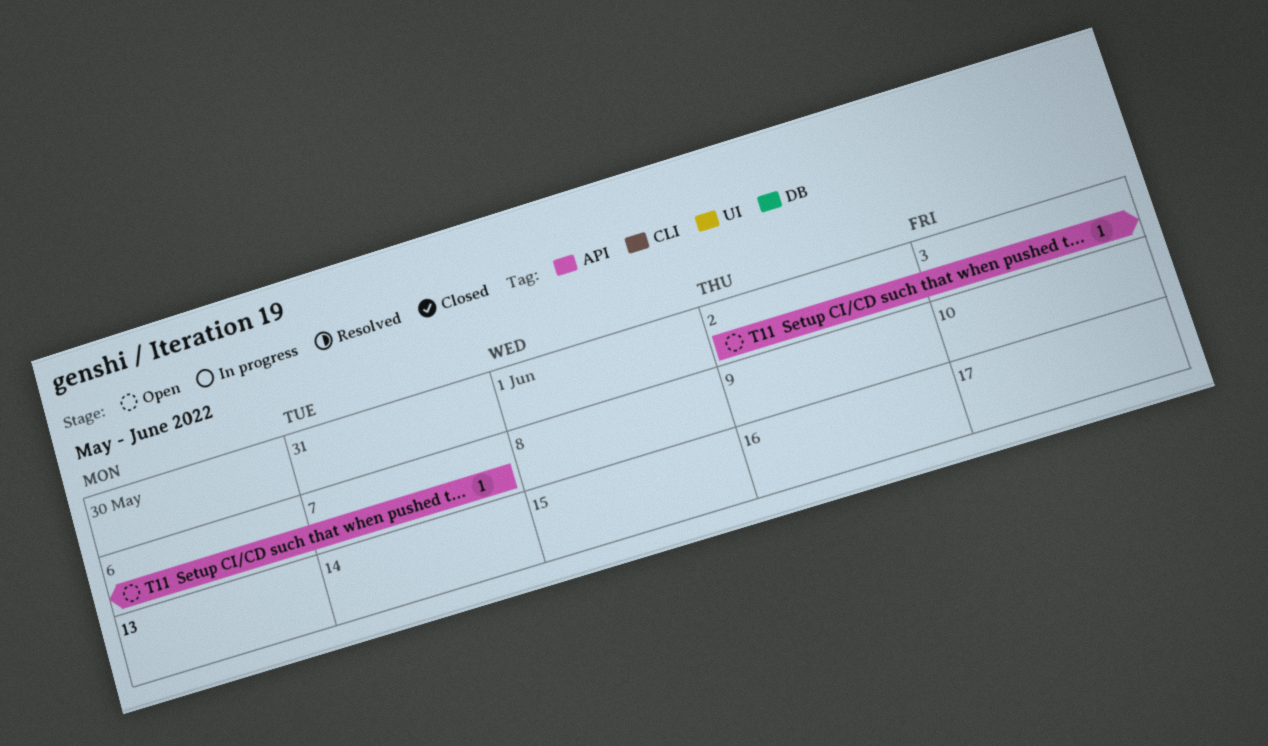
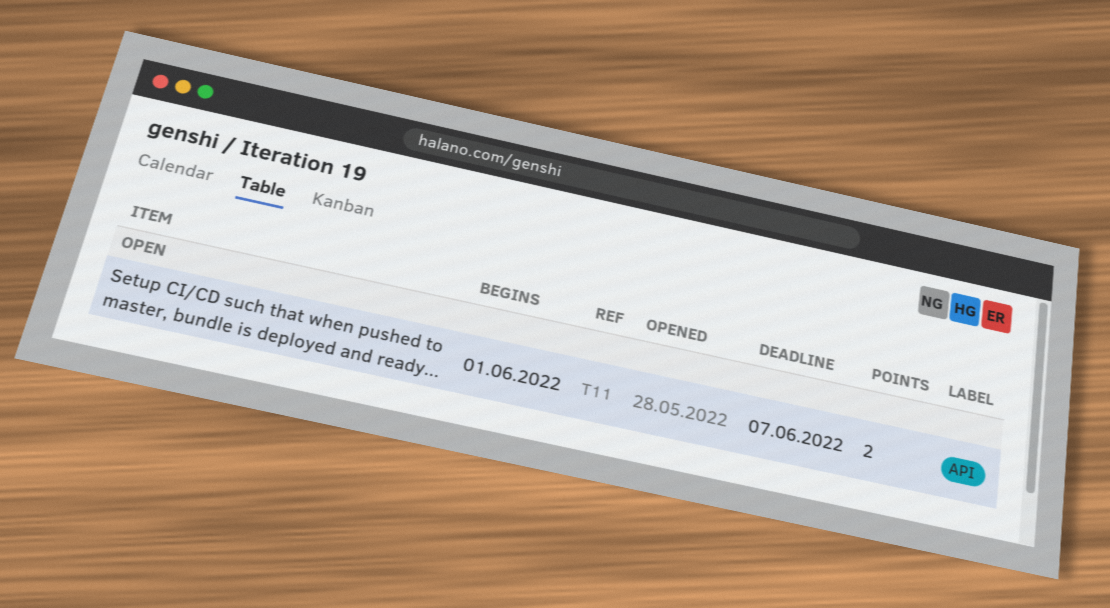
T11, estimate: 1 -> 2
T11, start: Jun 2 -> Jun 1

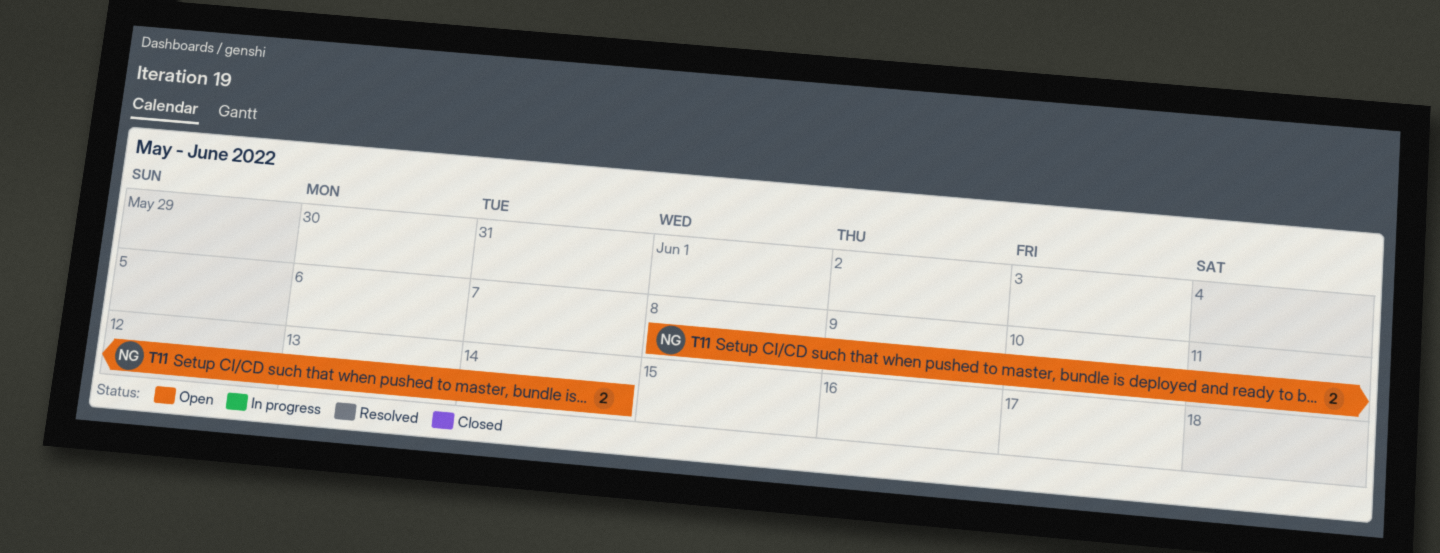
T11, start: Jun 1 -> Jun 8
T11, due: Jun 7 -> Jun 14

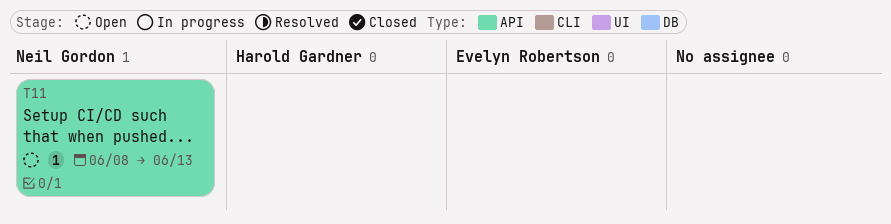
T11, estimate: 2 -> 1
T11, due: Jun 14 -> Jun 13

